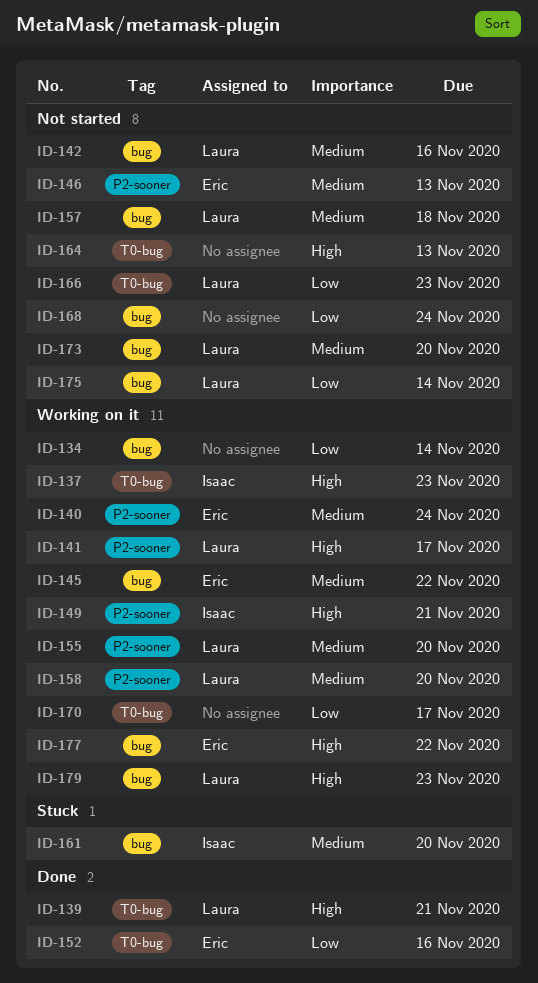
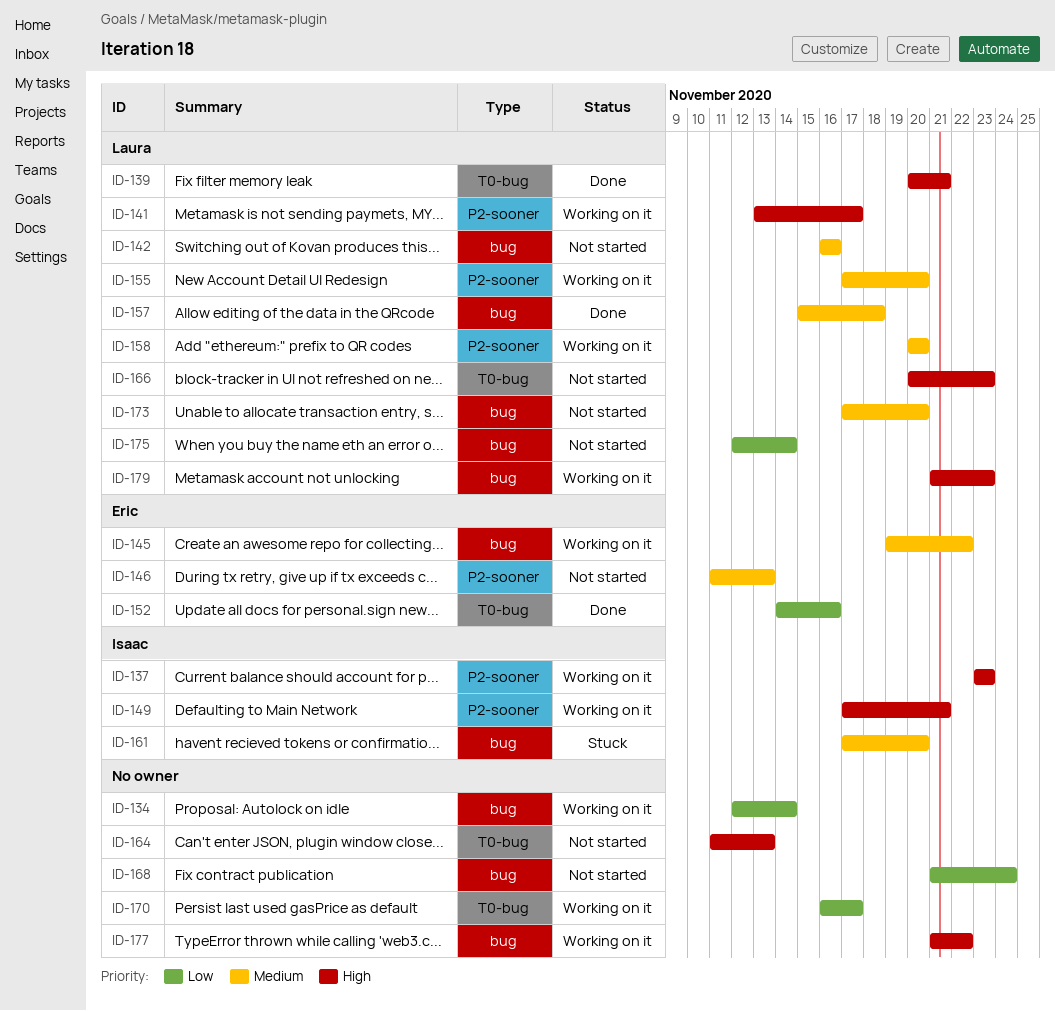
ID-137, label: T0-bug -> P2-sooner
ID-140: present -> none
ID-157, status: Not started -> Done
ID-166, priority: Low -> High
ID-177, owner: Eric -> none

